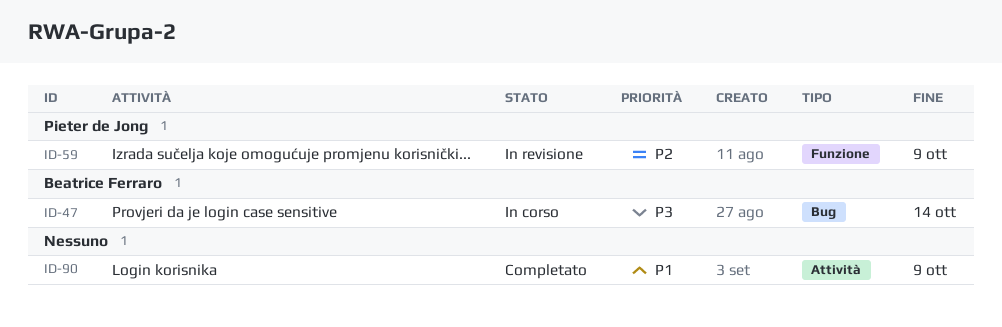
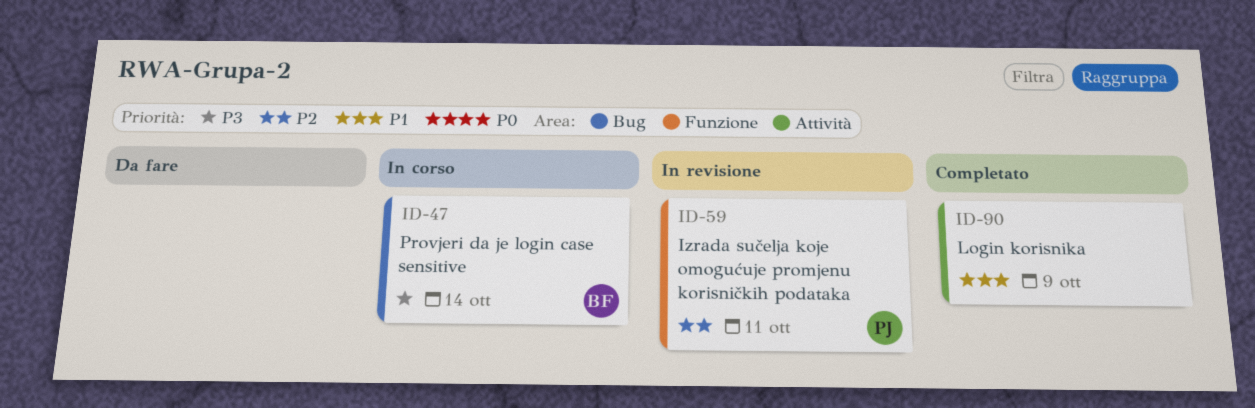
ID-59, due: Oct 9 -> Oct 11

